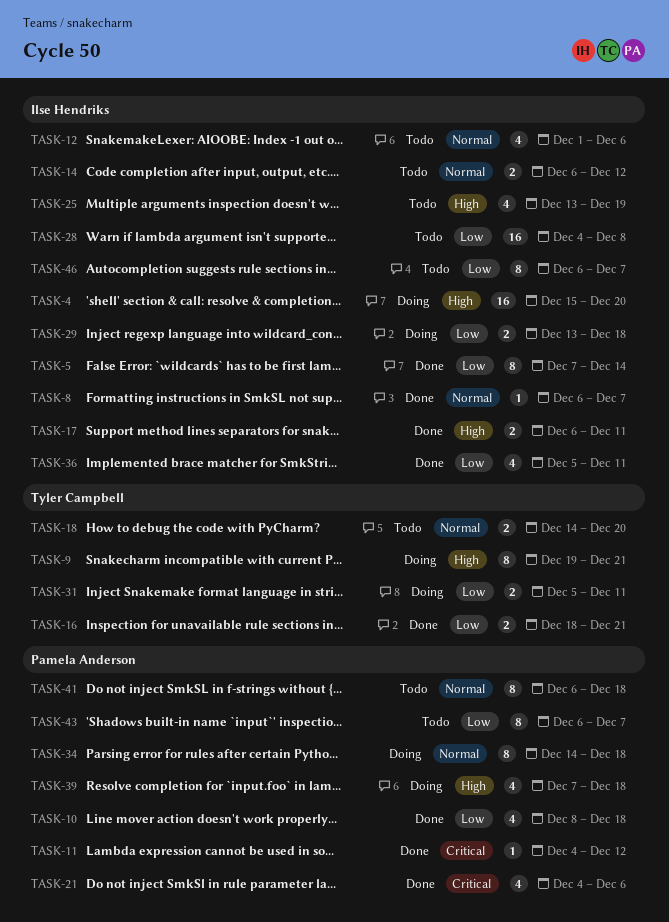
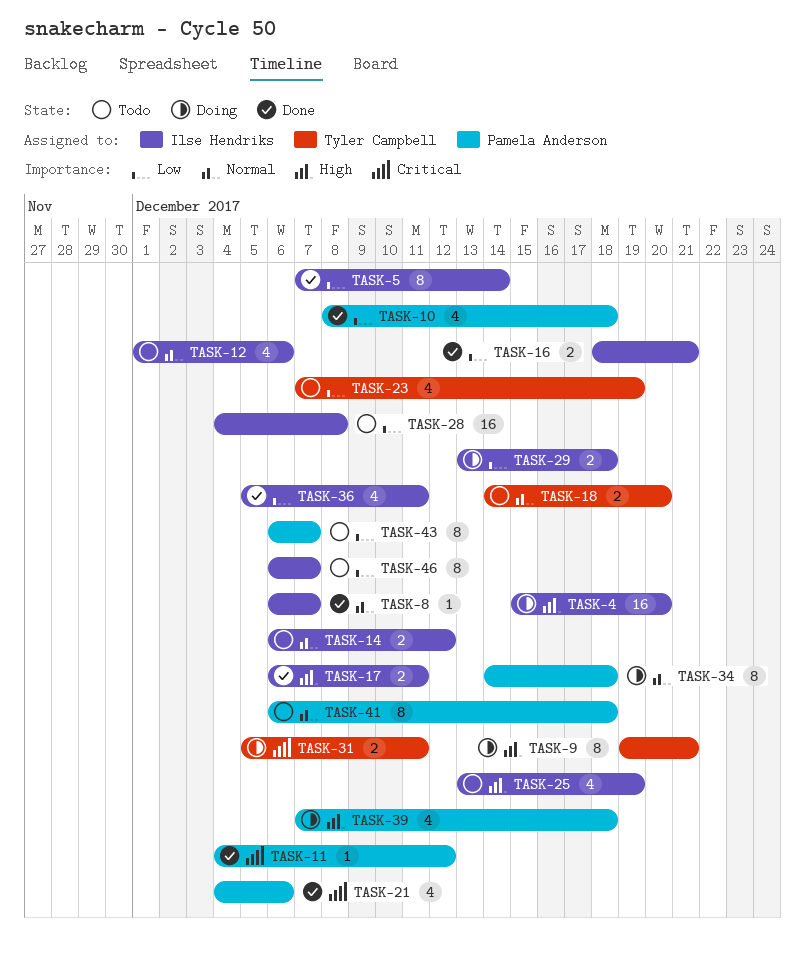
TASK-16, owner: Tyler Campbell -> Ilse Hendriks
TASK-23: none -> present
TASK-31, priority: Low -> Critical

